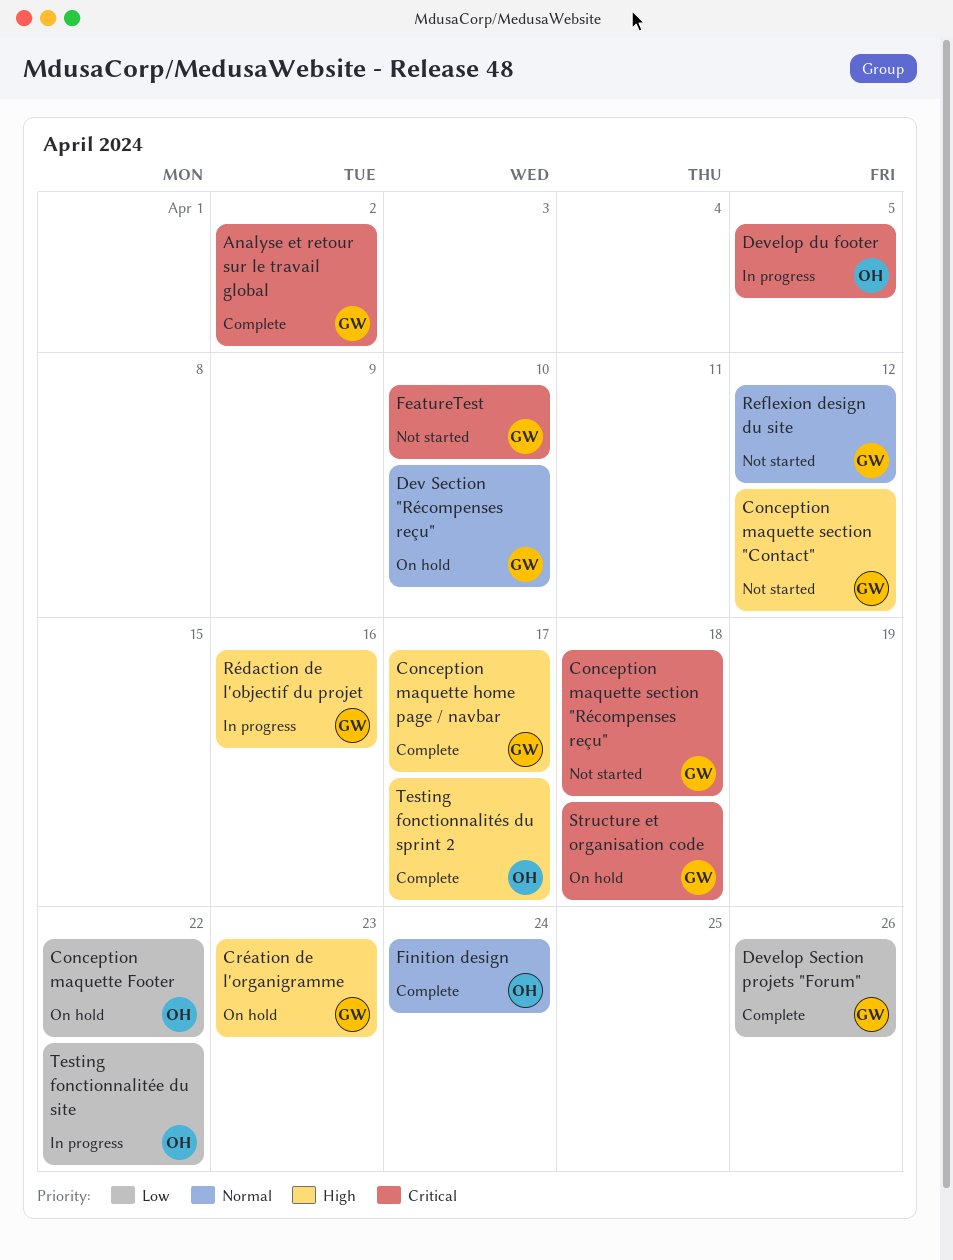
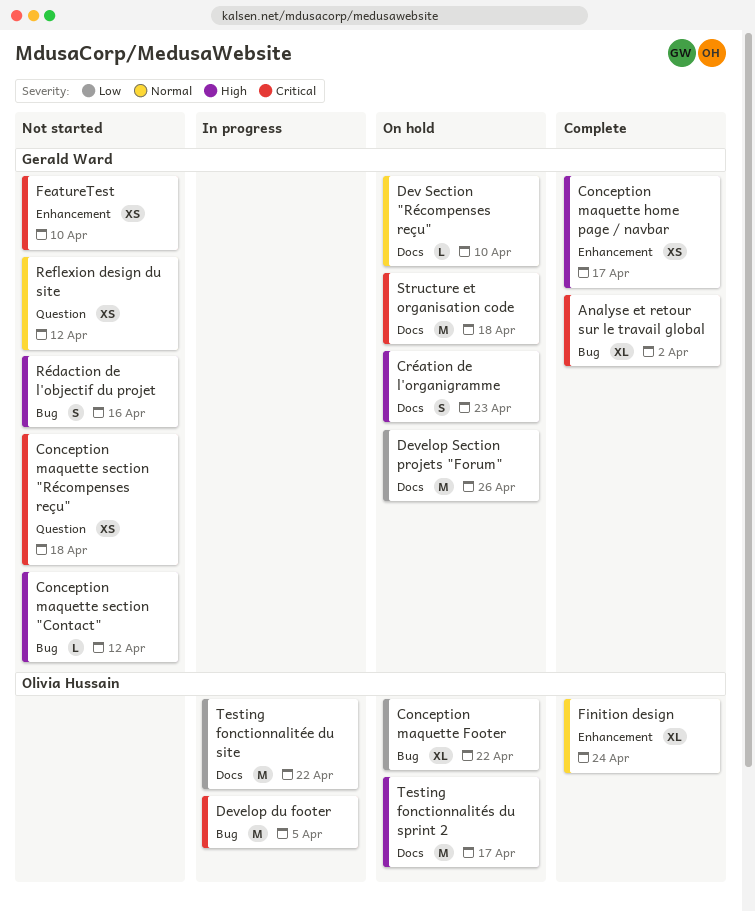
Develop Section projets "Forum", status: Complete -> On hold
Rédaction de l'objectif du projet, status: In progress -> Not started
Testing fonctionnalités du sprint 2, status: Complete -> On hold

